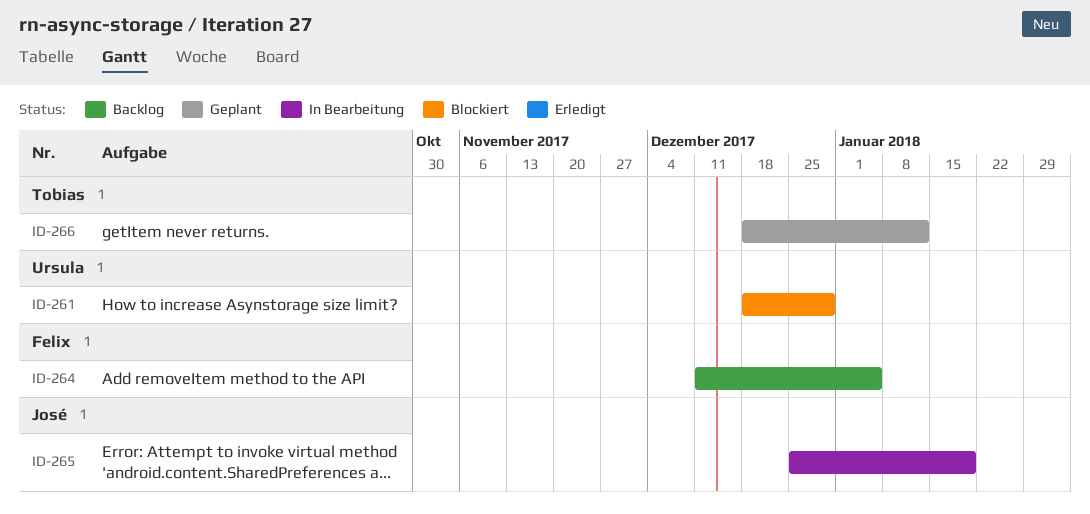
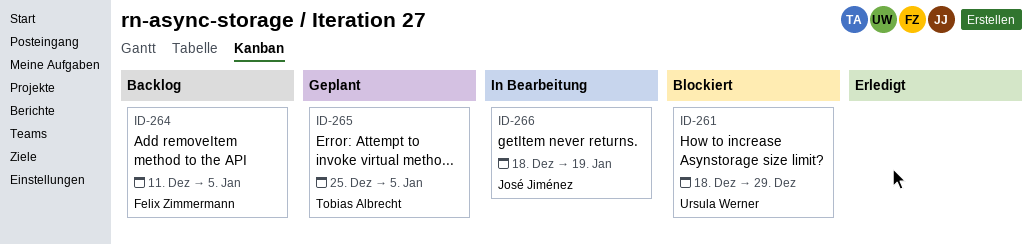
ID-265, status: In Bearbeitung -> Geplant
ID-265, owner: José Jiménez -> Tobias Albrecht
ID-265, due: Jan 19 -> Jan 5
ID-266, status: Geplant -> In Bearbeitung
ID-266, owner: Tobias Albrecht -> José Jiménez
ID-266, due: Jan 12 -> Jan 19

